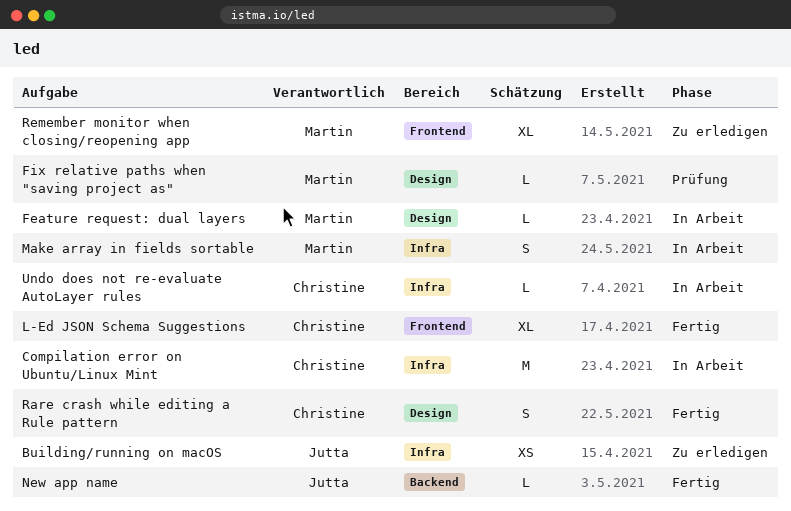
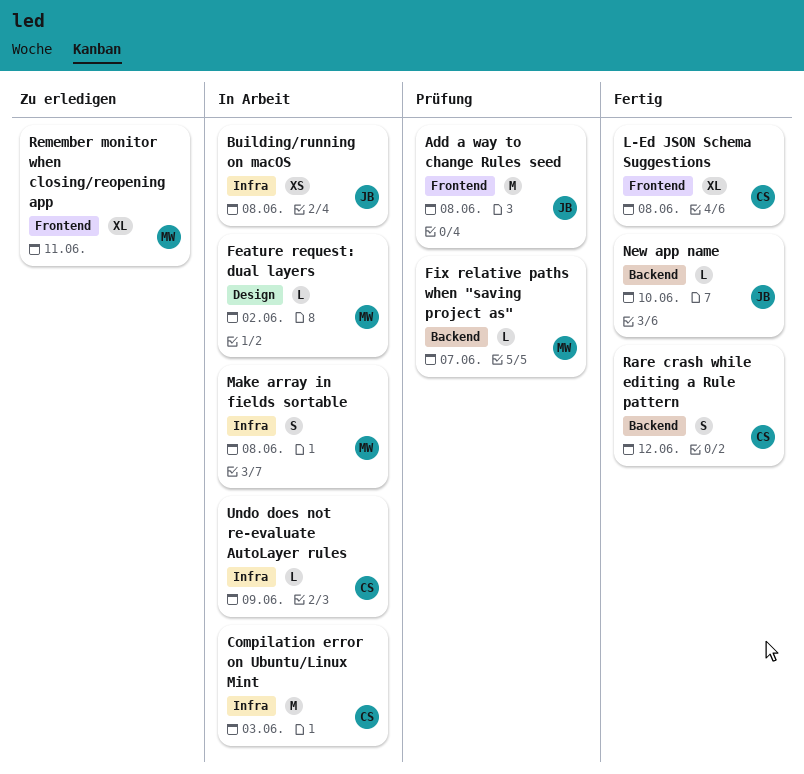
Add a way to change Rules seed: none -> present
Building/running on macOS, status: Zu erledigen -> In Arbeit
Fix relative paths when "saving project as", label: Design -> Backend
Rare crash while editing a Rule pattern, label: Design -> Backend

